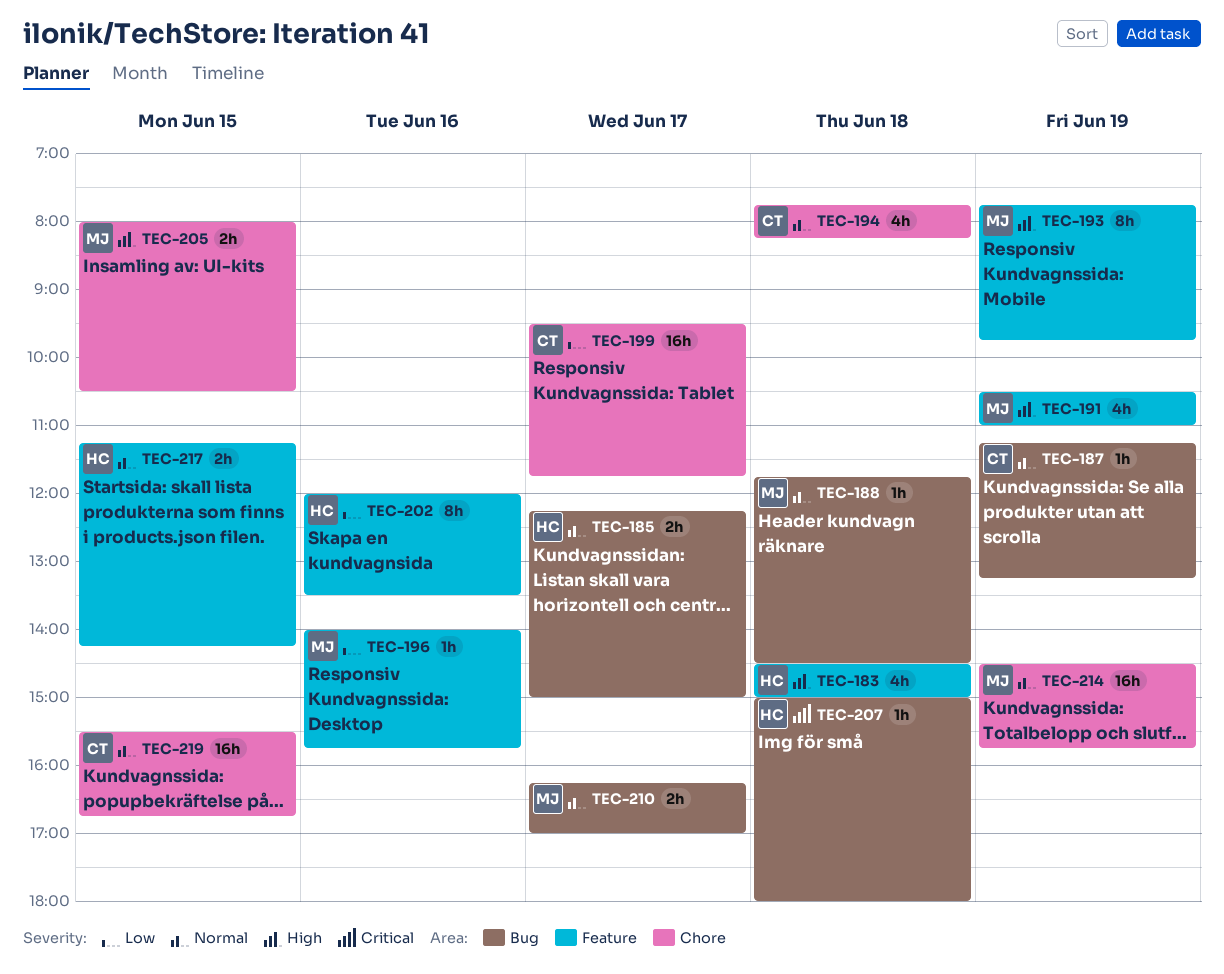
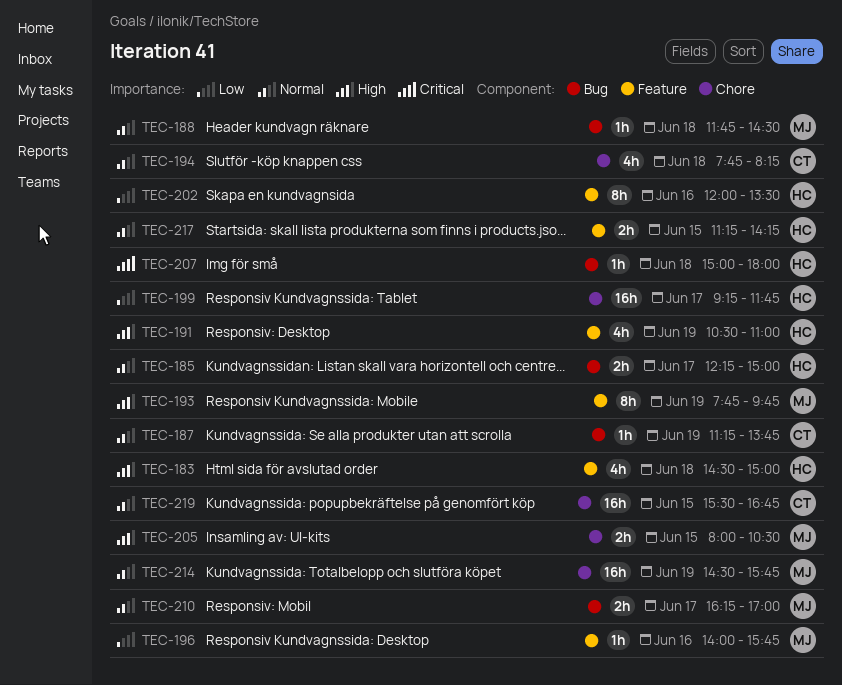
TEC-187, ends: 13:15 -> 13:45
TEC-191, owner: MJ -> HC
TEC-199, owner: CT -> HC
TEC-199, begins: 09:30 -> 09:15

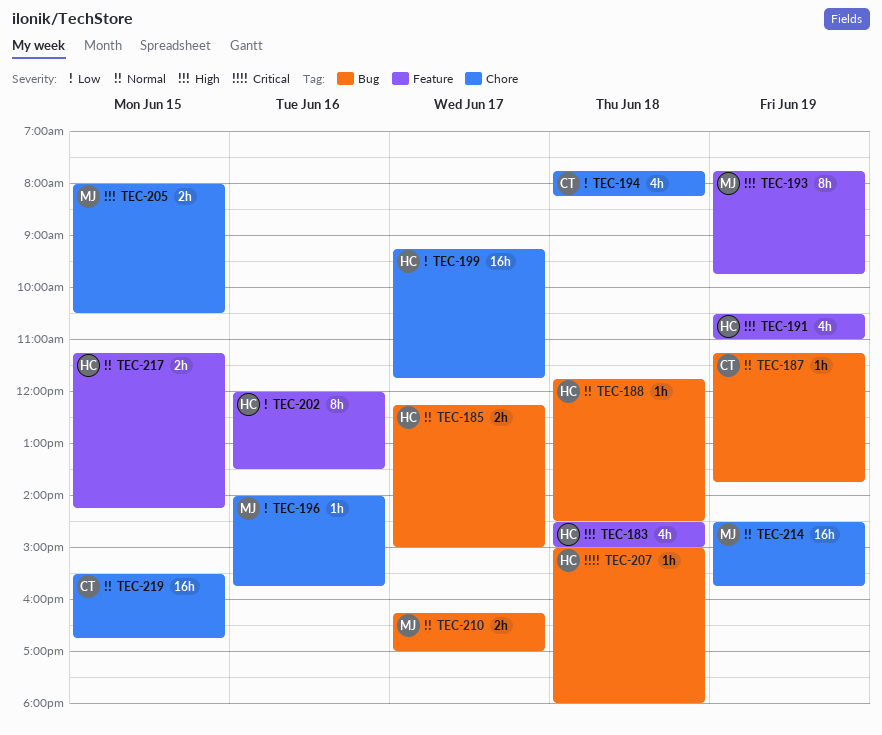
TEC-188, owner: MJ -> HC
TEC-194, priority: Normal -> Low
TEC-196, label: Feature -> Chore

